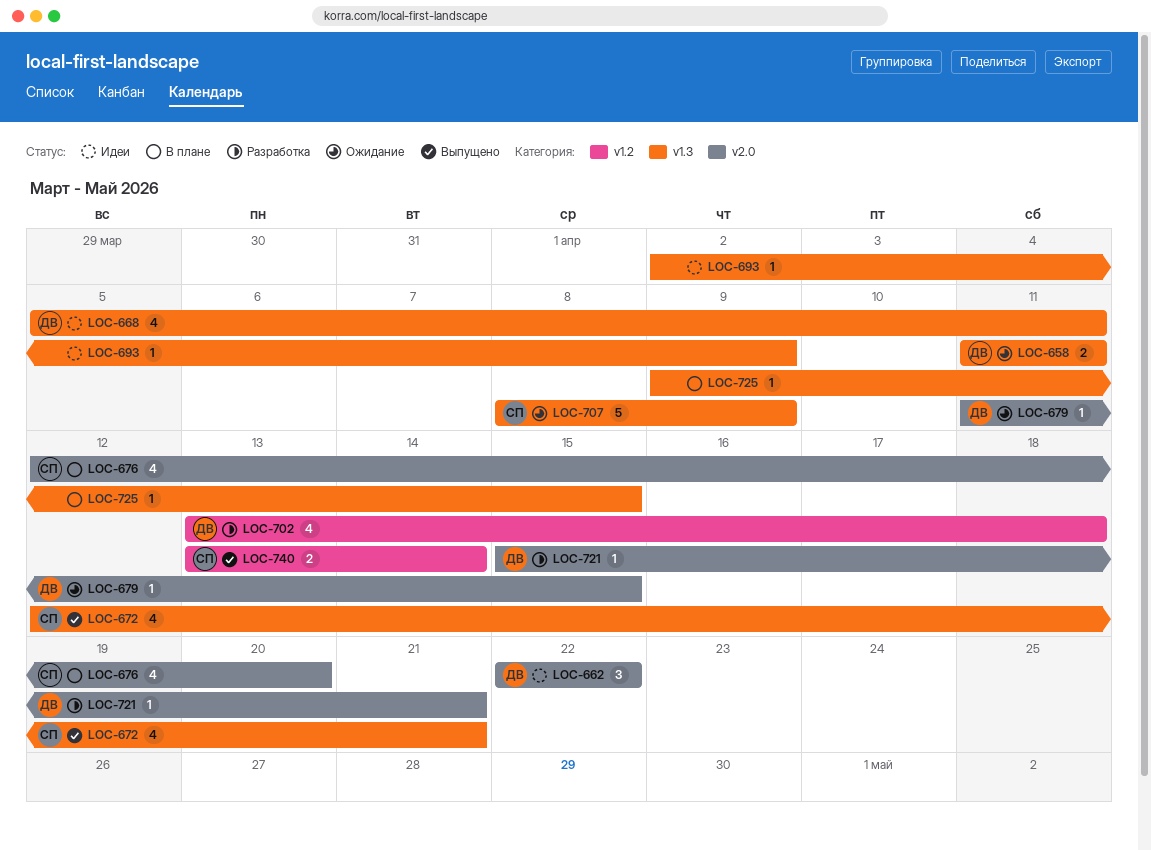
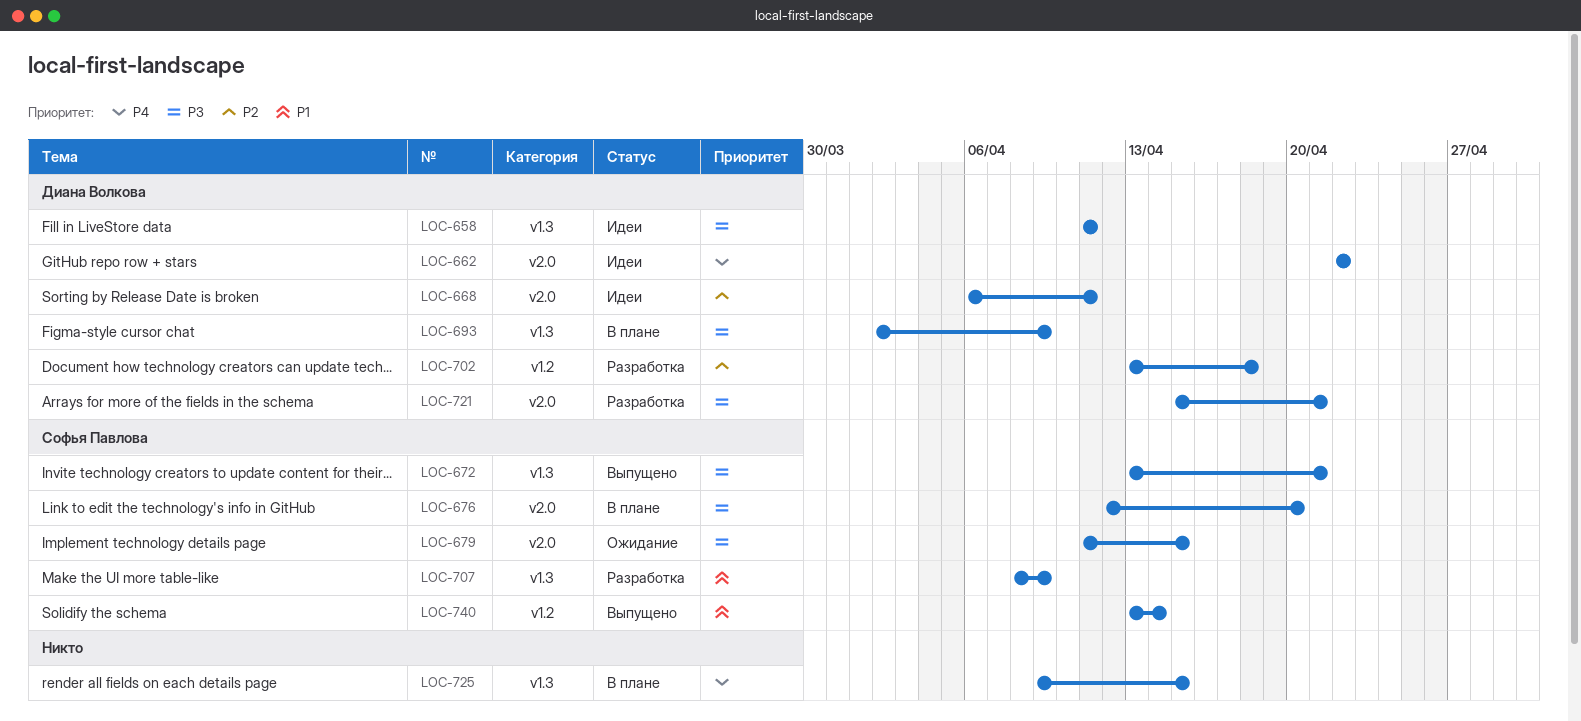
LOC-658, status: Ожидание -> Идеи
LOC-668, label: v1.3 -> v2.0
LOC-668, start: Apr 5 -> Apr 6
LOC-672, start: Apr 12 -> Apr 13
LOC-679, owner: Диана Волкова -> Софья Павлова
LOC-693, status: Идеи -> В плане
LOC-693, owner: none -> Диана Волкова
LOC-707, status: Ожидание -> Разработка

